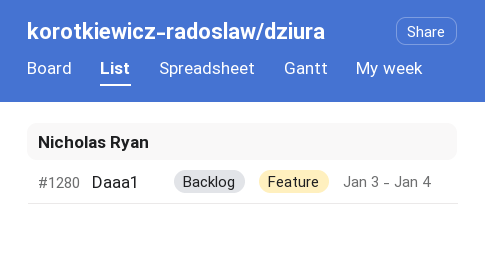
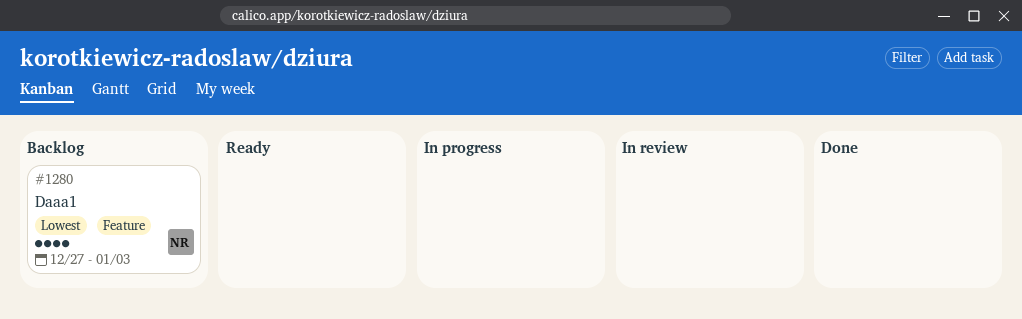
#1280, start: Jan 3 -> Dec 27
#1280, due: Jan 4 -> Jan 3

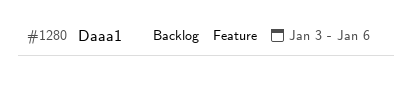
#1280, start: Dec 27 -> Jan 3
#1280, due: Jan 3 -> Jan 6

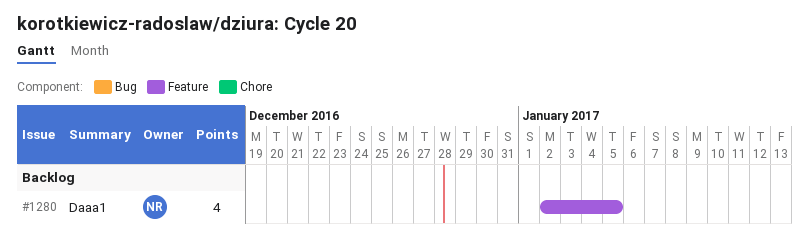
#1280, start: Jan 3 -> Jan 2
#1280, due: Jan 6 -> Jan 5

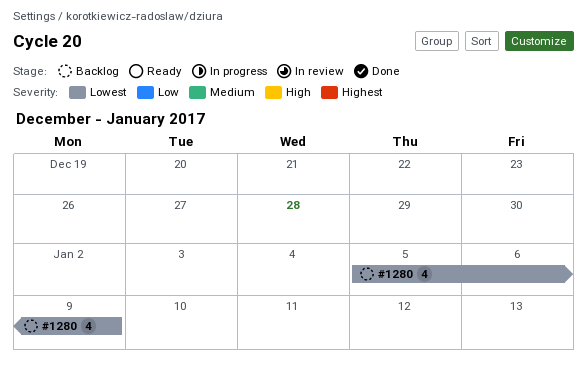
#1280, start: Jan 2 -> Jan 5
#1280, due: Jan 5 -> Jan 9

